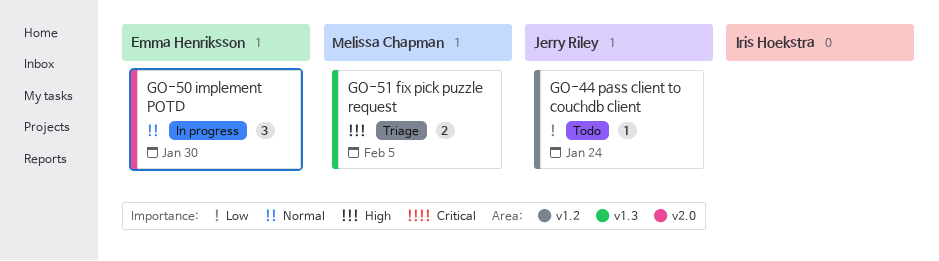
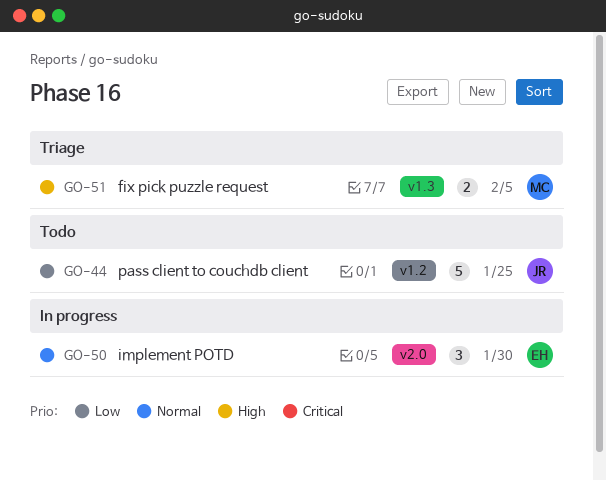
GO-44, estimate: 1 -> 5
GO-44, due: Jan 24 -> Jan 25

